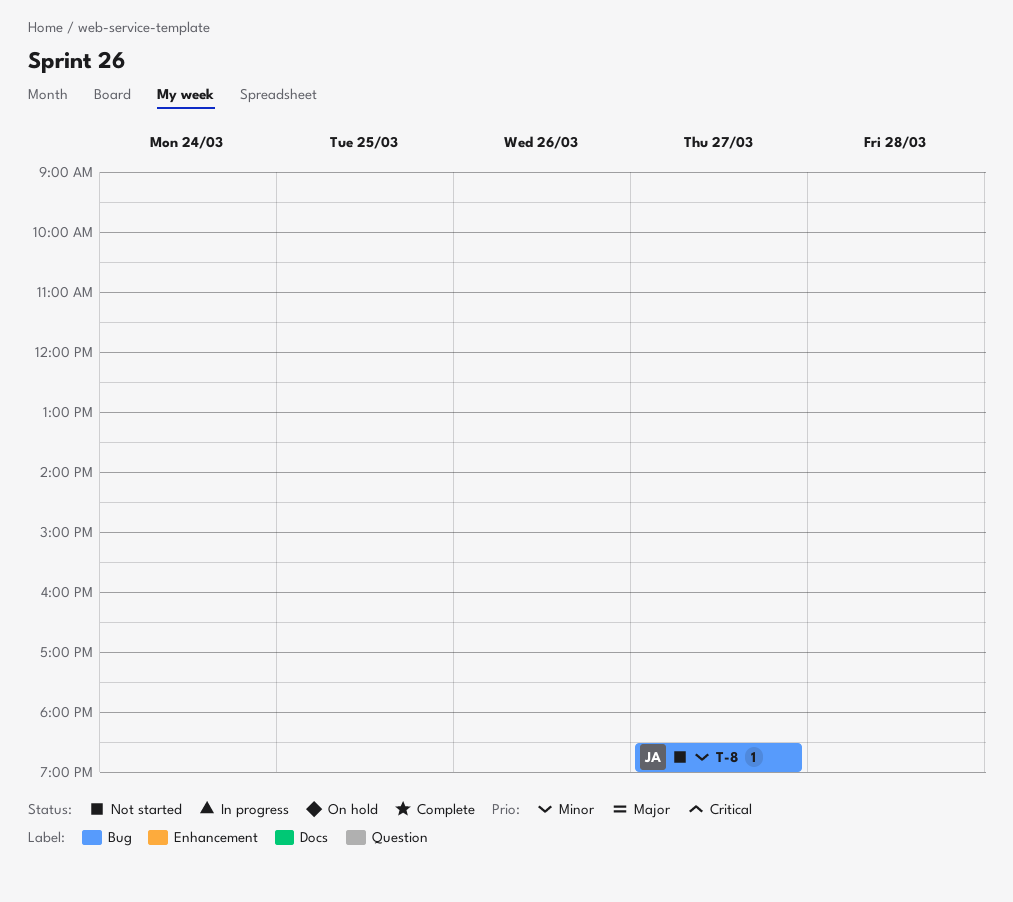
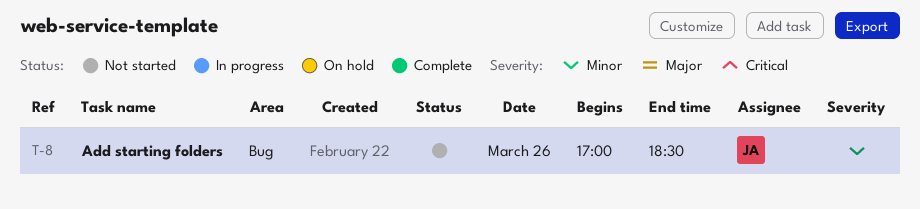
T-8, day: Mar 27 -> Mar 26
T-8, begins: 18:30 -> 17:00
T-8, ends: 19:00 -> 18:30

